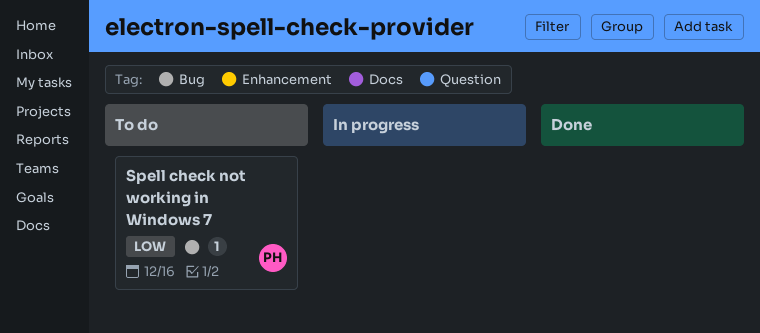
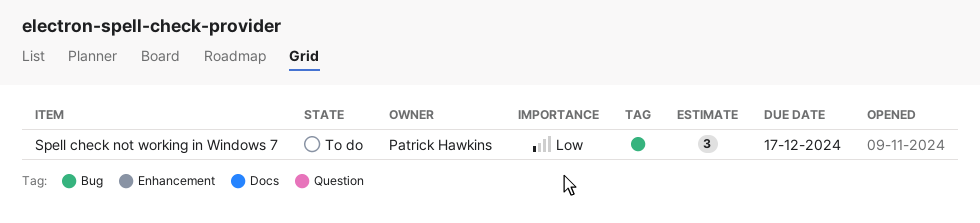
Spell check not working in Windows 7, estimate: 1 -> 3
Spell check not working in Windows 7, due: Dec 16 -> Dec 17

